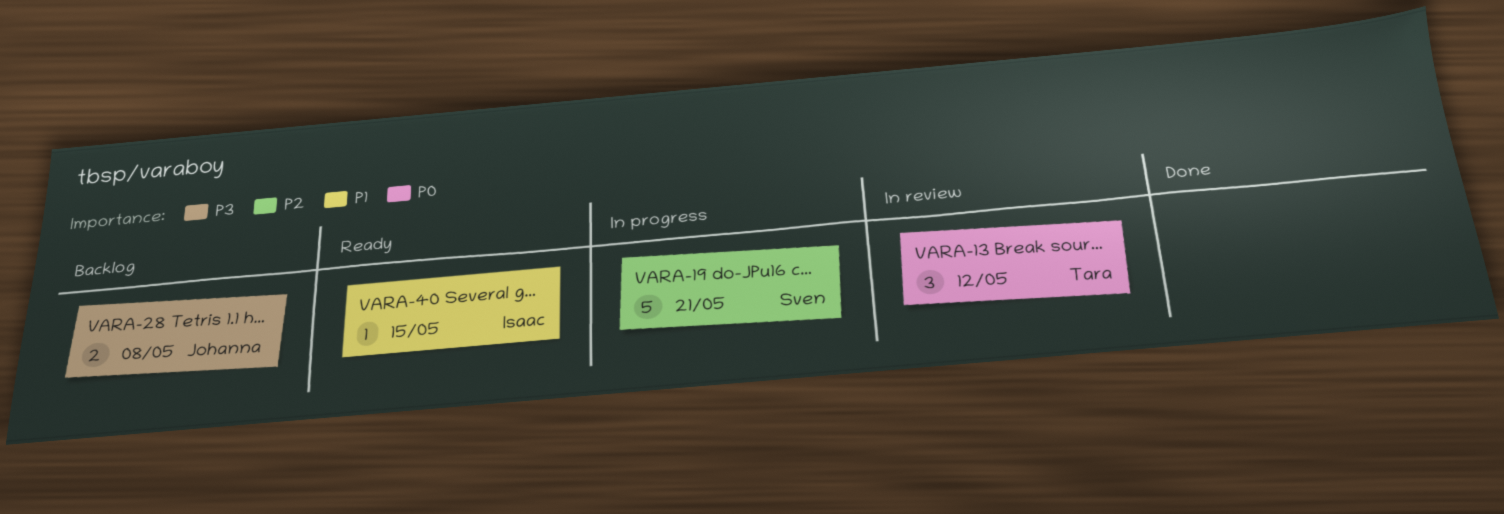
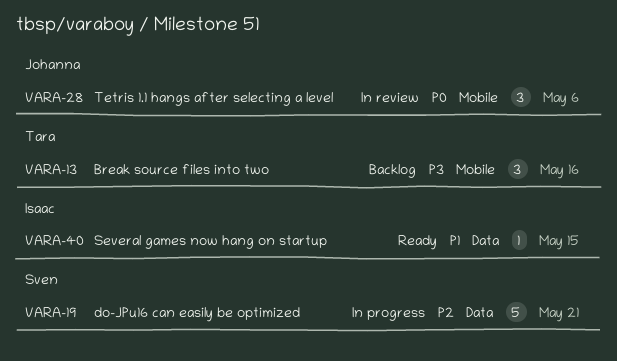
VARA-13, status: In review -> Backlog
VARA-13, priority: P0 -> P3
VARA-13, due: May 12 -> May 16
VARA-28, status: Backlog -> In review
VARA-28, priority: P3 -> P0
VARA-28, estimate: 2 -> 3
VARA-28, due: May 8 -> May 6

